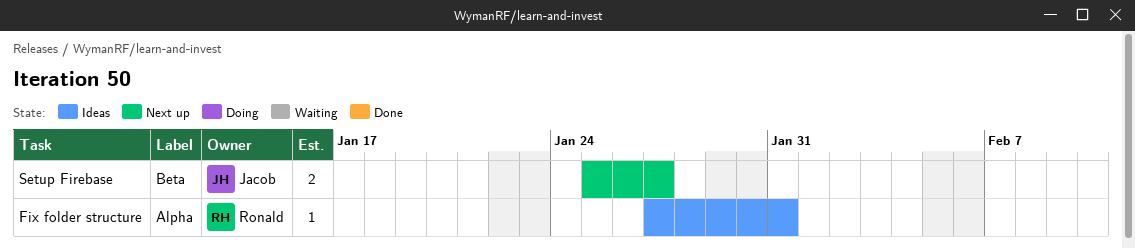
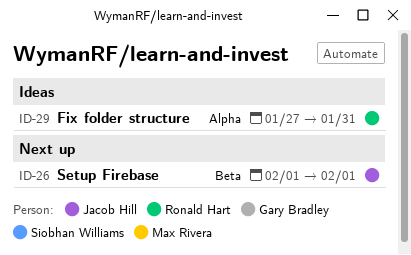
Setup Firebase, start: Jan 25 -> Feb 1
Setup Firebase, due: Jan 27 -> Feb 1

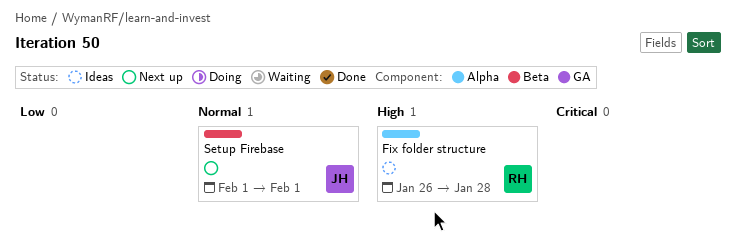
Fix folder structure, start: Jan 27 -> Jan 26
Fix folder structure, due: Jan 31 -> Jan 28

